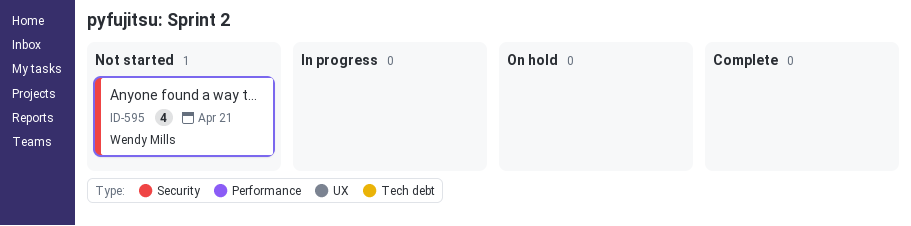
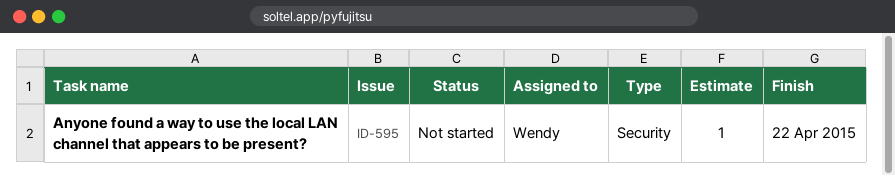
ID-595, estimate: 4 -> 1
ID-595, due: Apr 21 -> Apr 22

